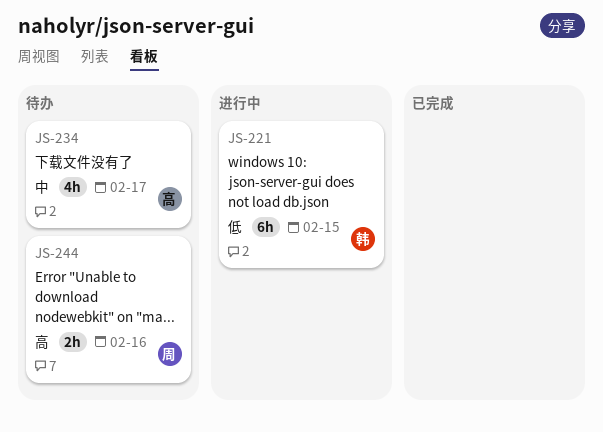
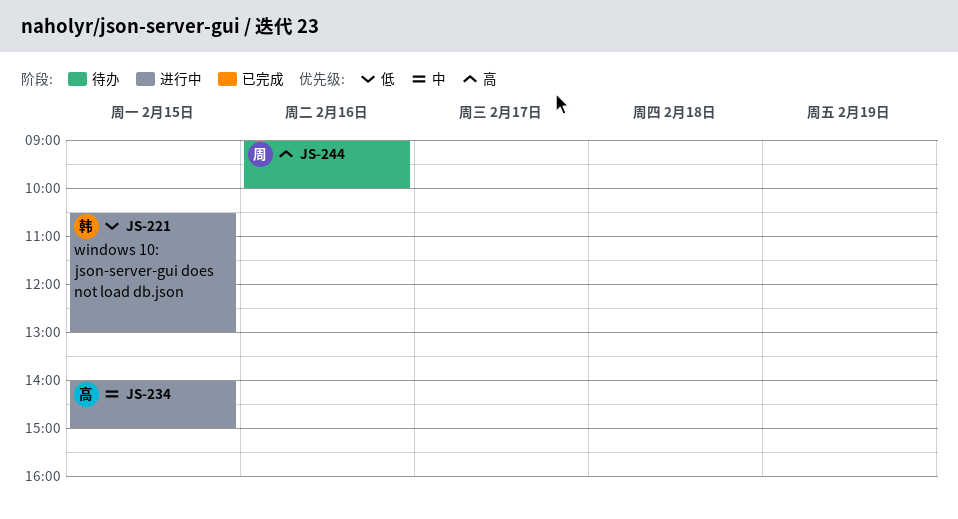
JS-234, status: 待办 -> 进行中
JS-234, day: Feb 17 -> Feb 15

